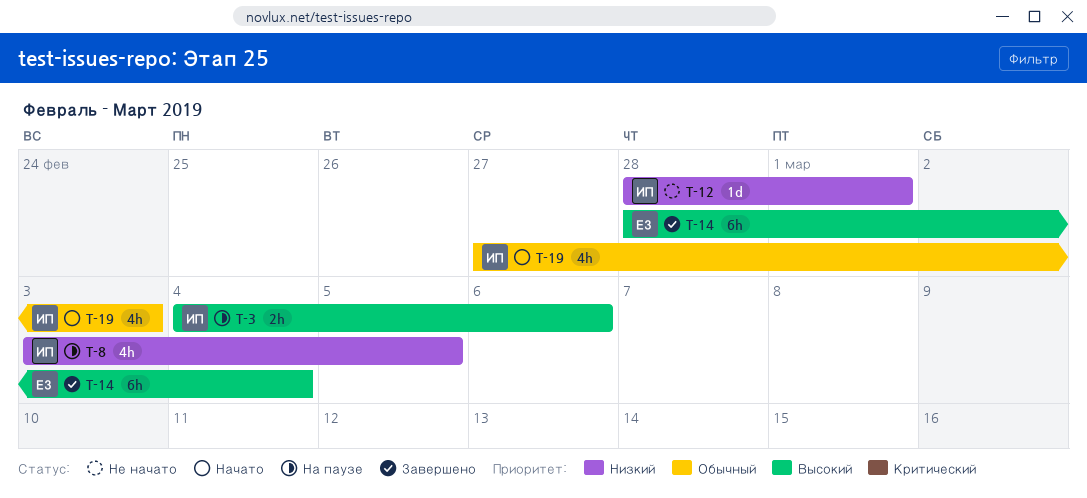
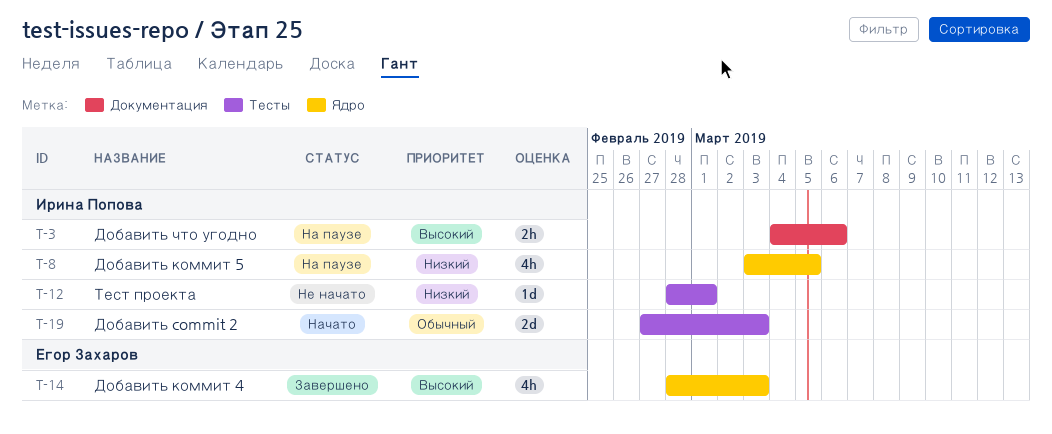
T-14, estimate: 6h -> 4h
T-14, due: Mar 4 -> Mar 3
T-19, estimate: 4h -> 2d

